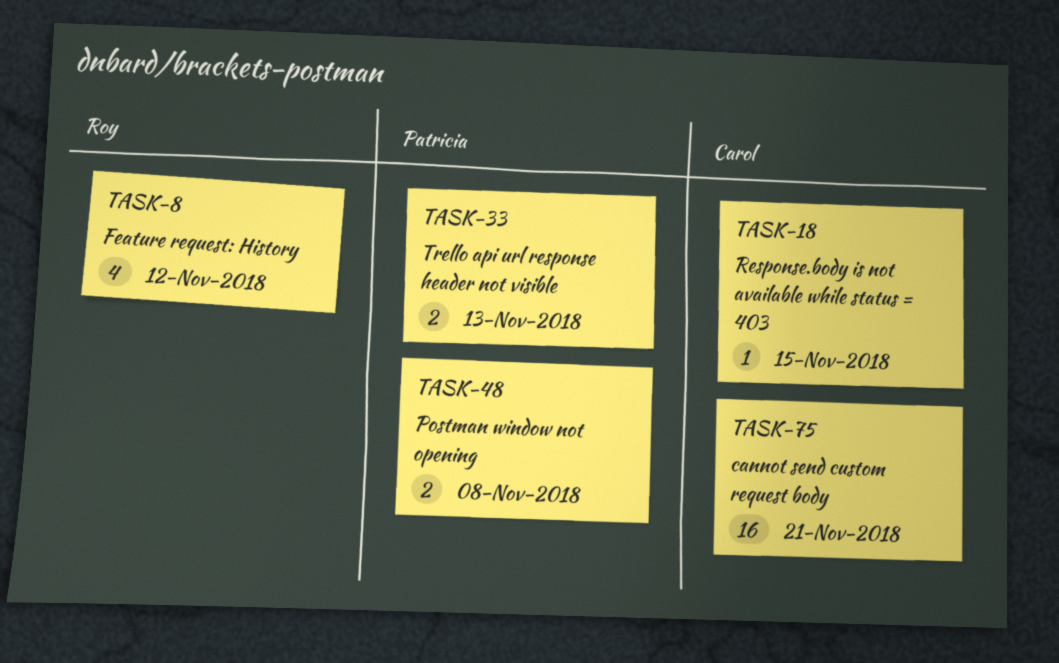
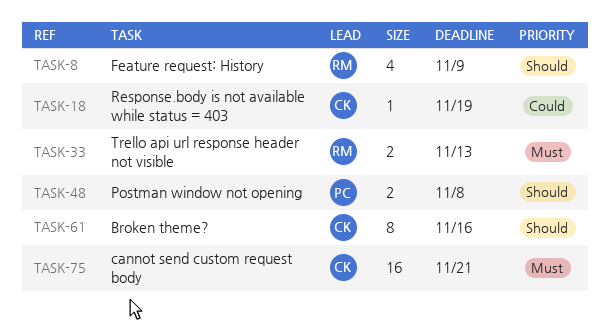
TASK-8, due: Nov 12 -> Nov 9
TASK-18, due: Nov 15 -> Nov 19
TASK-33, owner: Patricia -> Roy
TASK-61: none -> present

